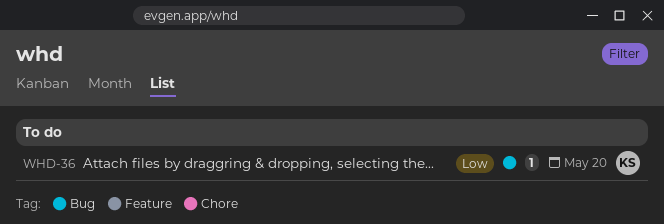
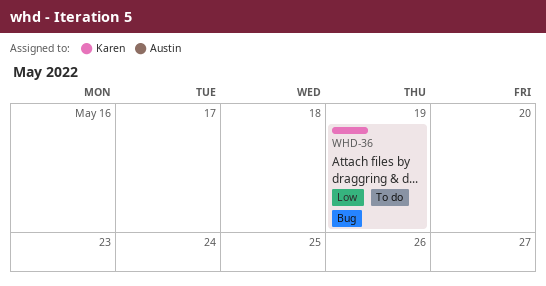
WHD-36, due: May 20 -> May 19

